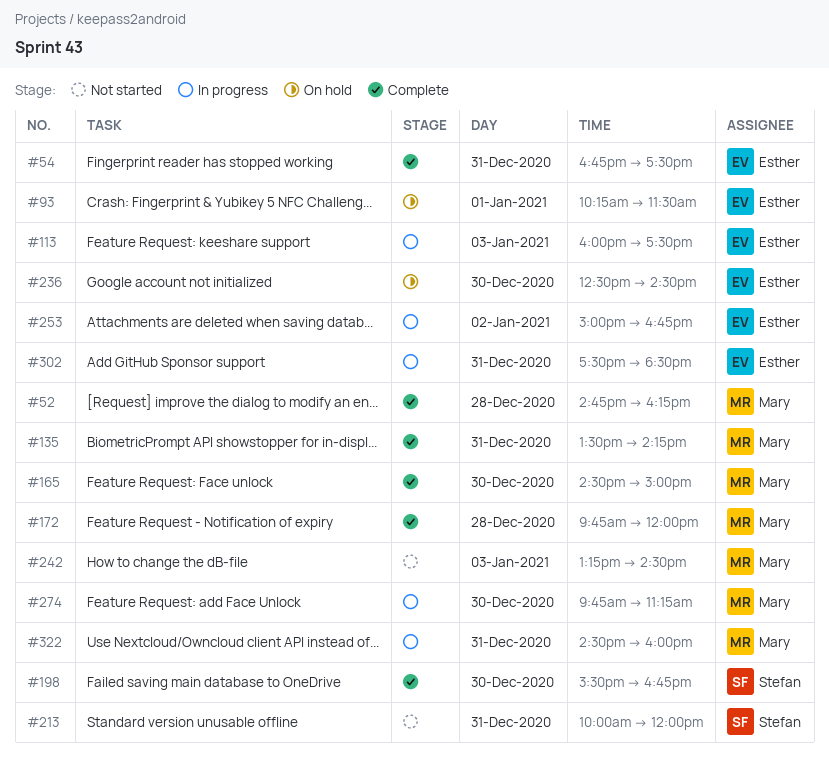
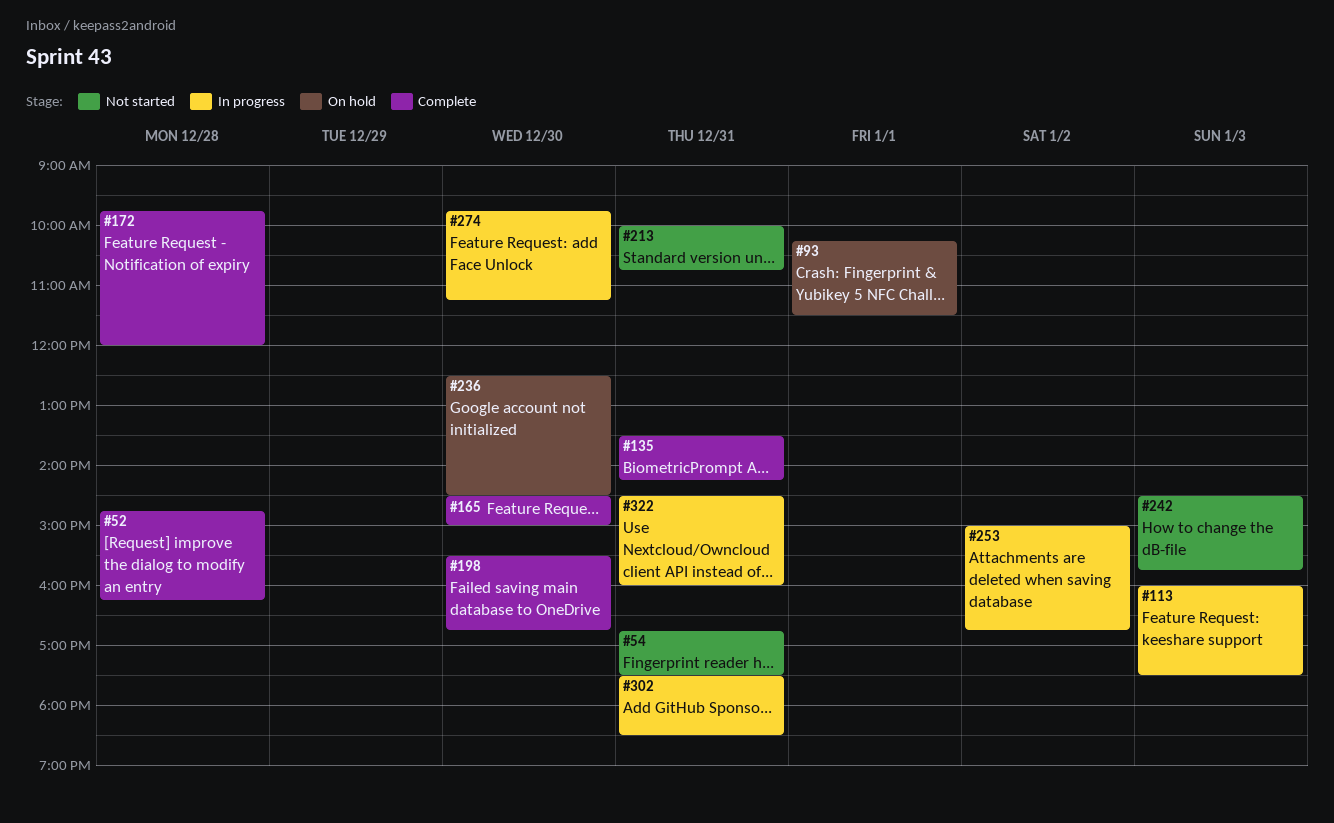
#54, status: Complete -> Not started
#213, ends: 12:00 -> 10:45
#242, begins: 13:15 -> 14:30
#242, ends: 14:30 -> 15:45

